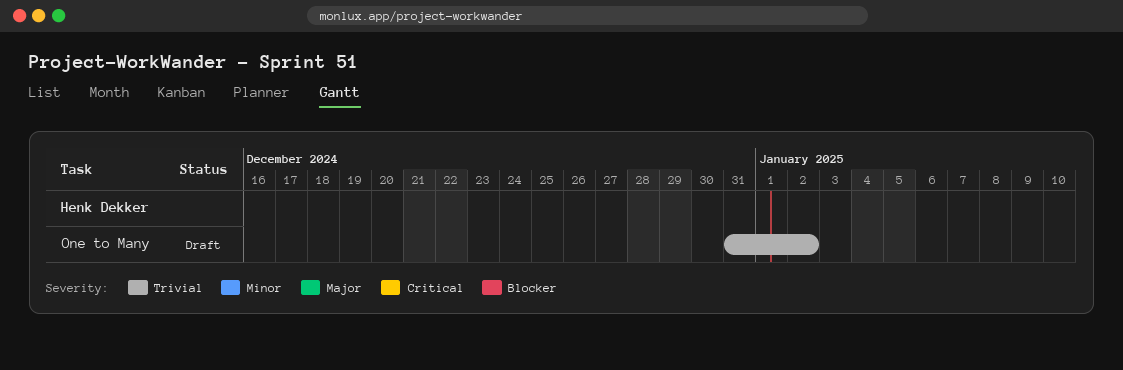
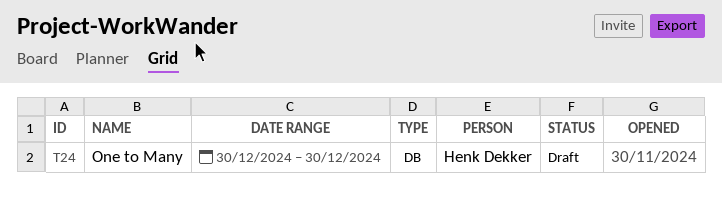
One to Many, start: Dec 31 -> Dec 30
One to Many, due: Jan 2 -> Dec 30

